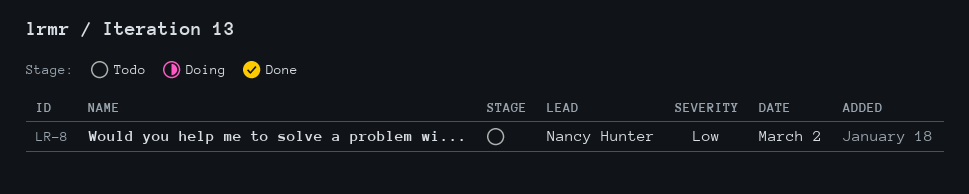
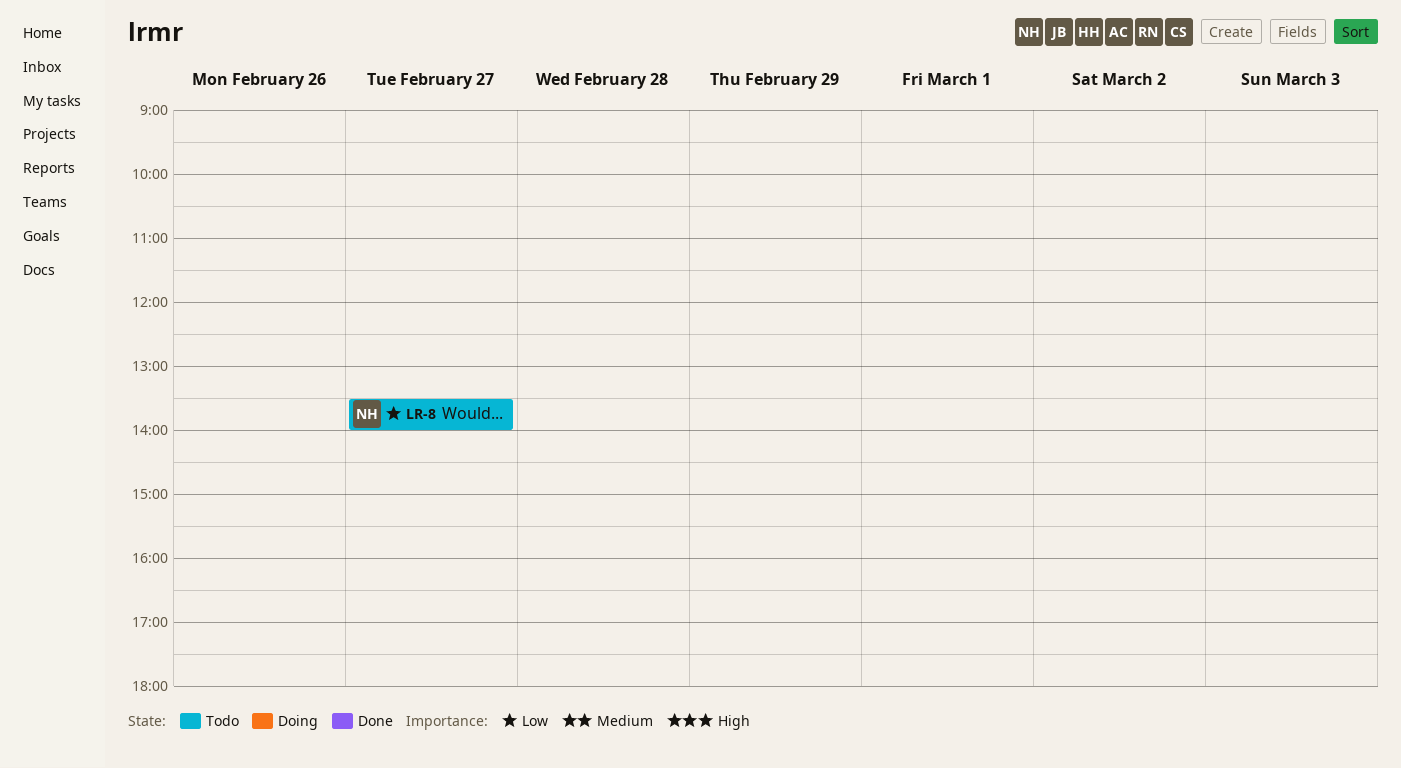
LR-8, day: Mar 2 -> Feb 27

